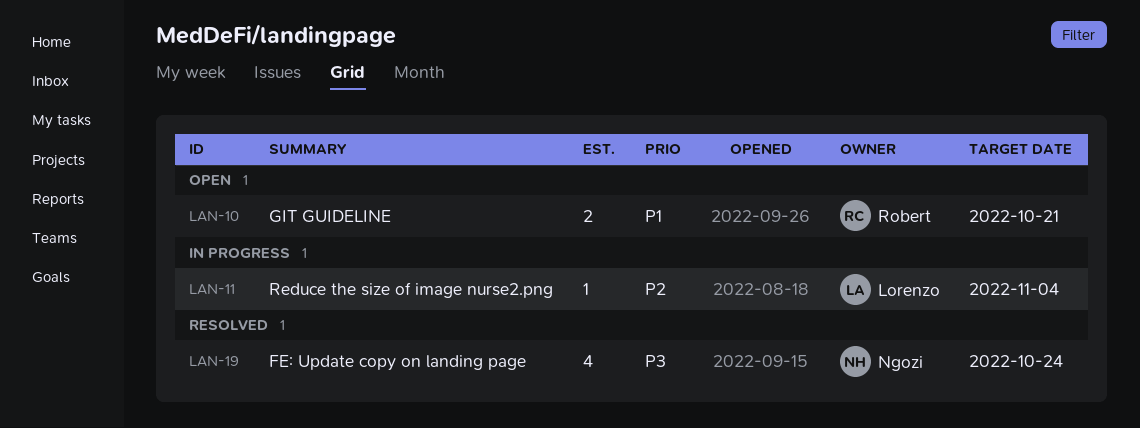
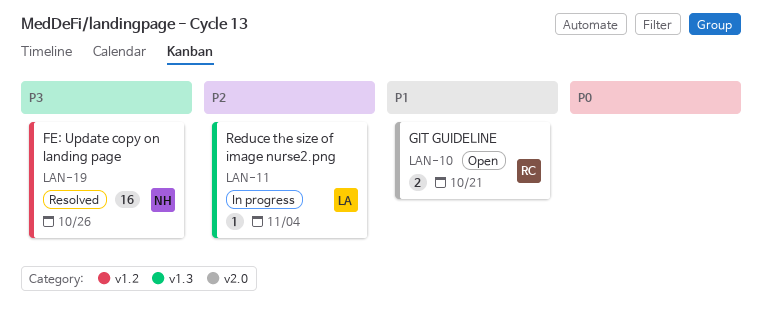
LAN-19, estimate: 4 -> 16
LAN-19, due: Oct 24 -> Oct 26

